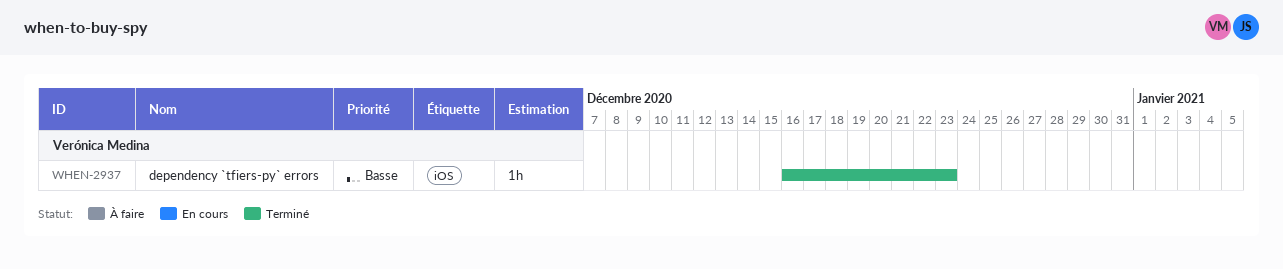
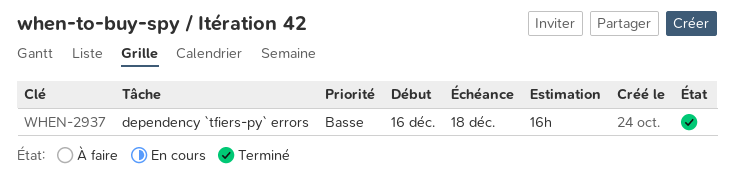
WHEN-2937, estimate: 1h -> 16h
WHEN-2937, due: Dec 23 -> Dec 18

